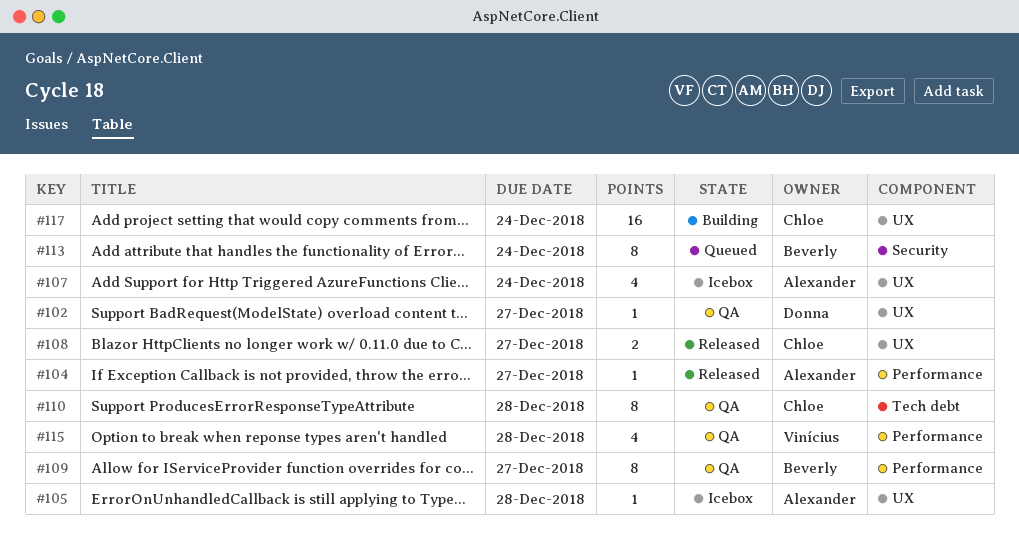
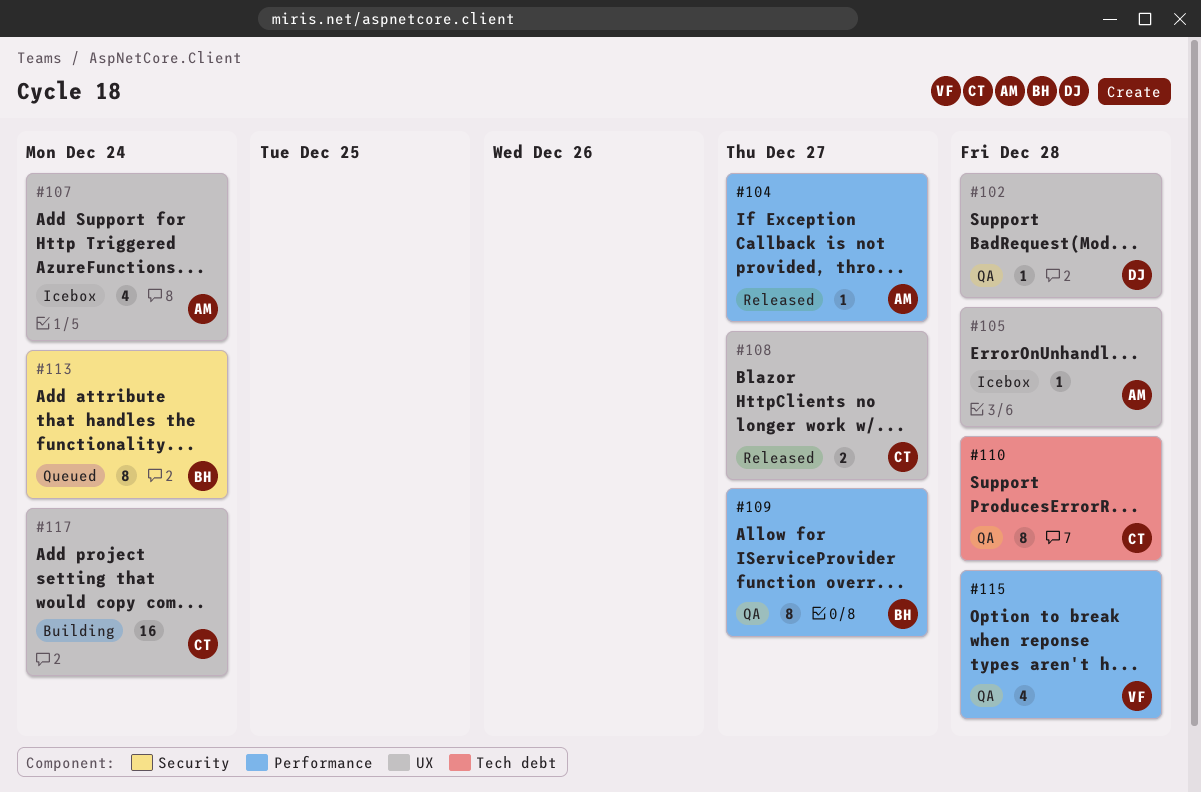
#102, due: Dec 27 -> Dec 28

